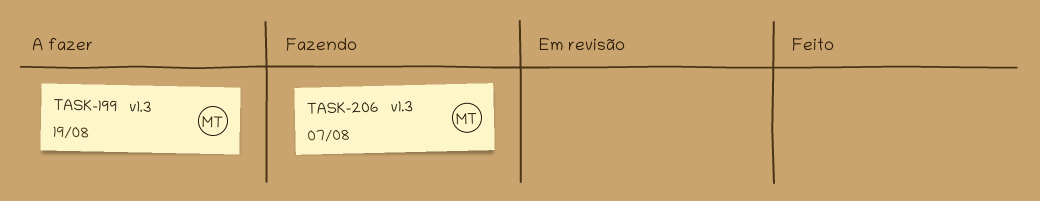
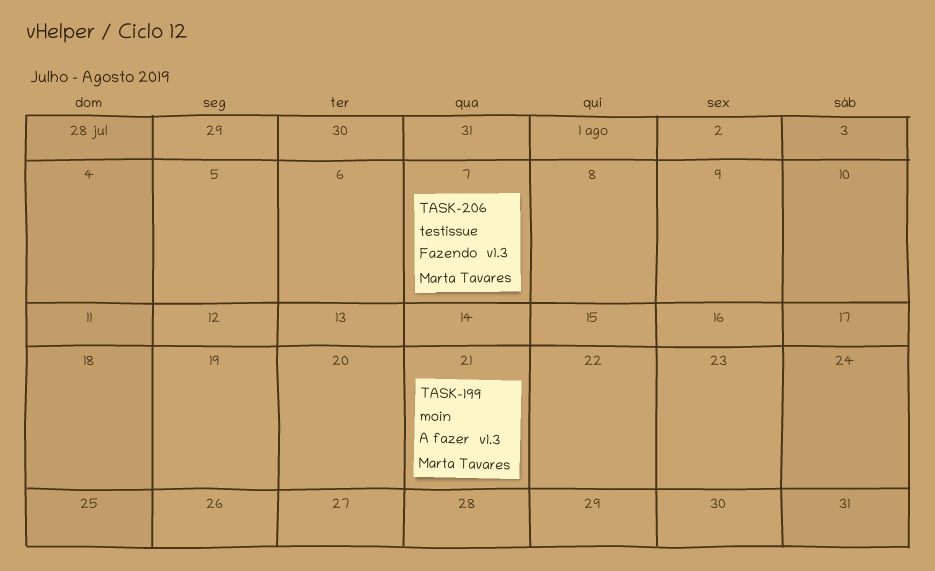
TASK-199, due: Aug 19 -> Aug 21

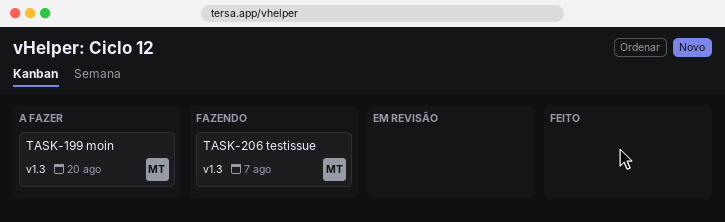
TASK-199, due: Aug 21 -> Aug 20

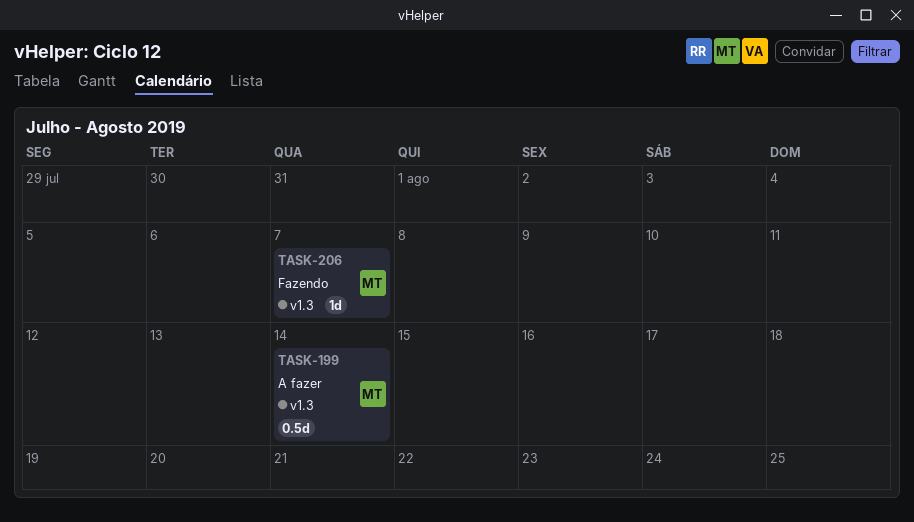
TASK-199, due: Aug 20 -> Aug 14

